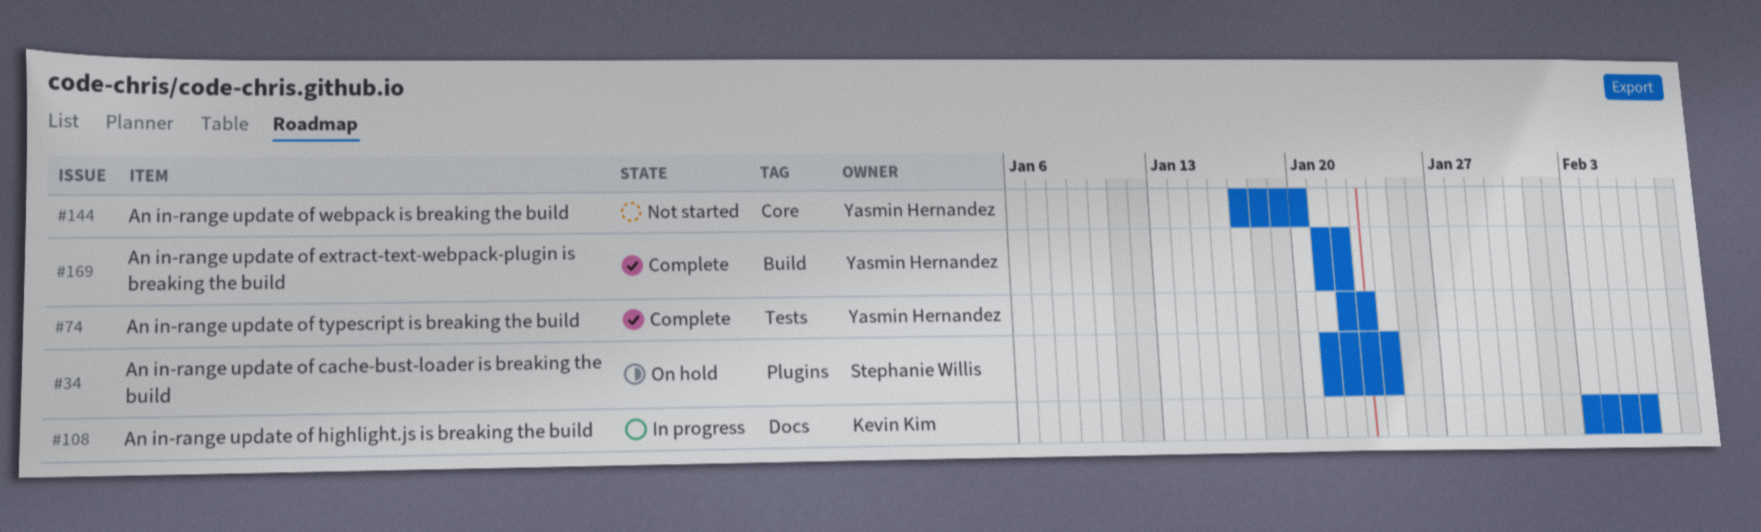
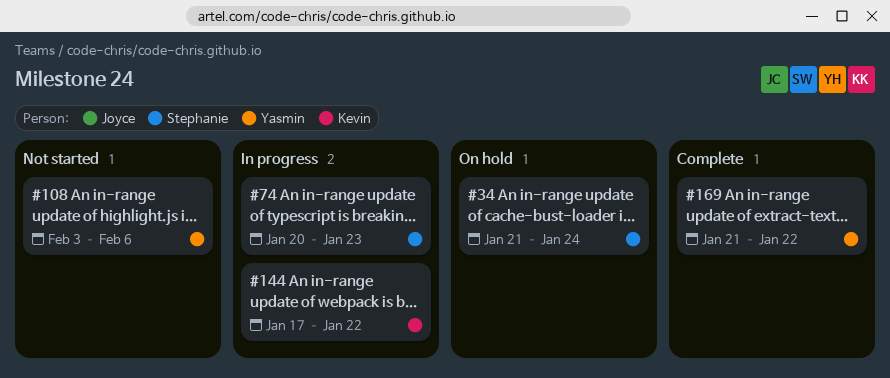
#74, status: Complete -> In progress
#74, owner: Yasmin Hernandez -> Stephanie Willis
#74, start: Jan 22 -> Jan 20
#108, status: In progress -> Not started
#108, owner: Kevin Kim -> Yasmin Hernandez
#144, status: Not started -> In progress
#144, owner: Yasmin Hernandez -> Kevin Kim
#144, due: Jan 20 -> Jan 22

